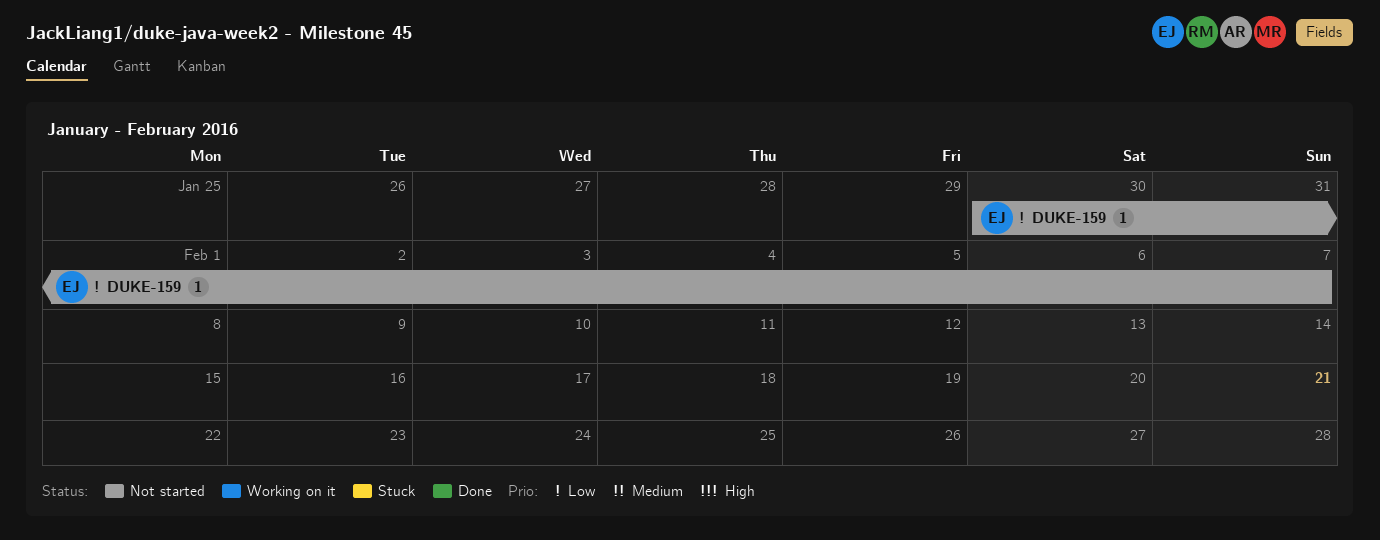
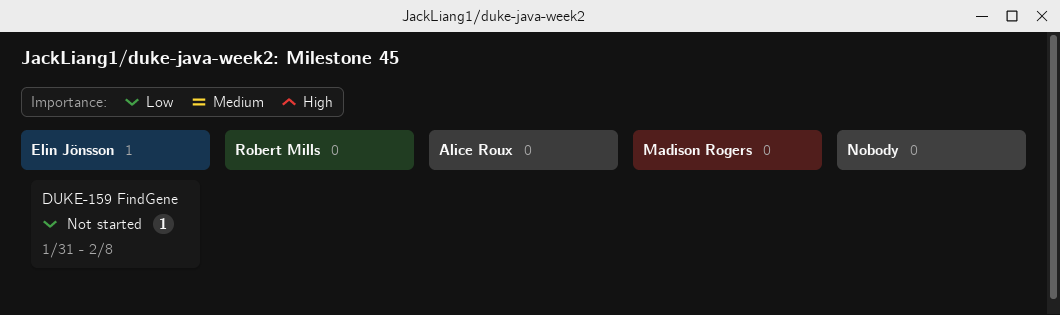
DUKE-159, start: Jan 30 -> Jan 31
DUKE-159, due: Feb 7 -> Feb 8

